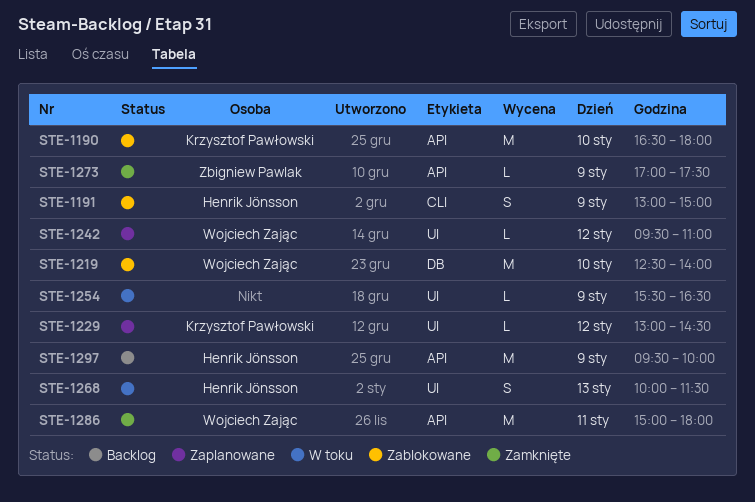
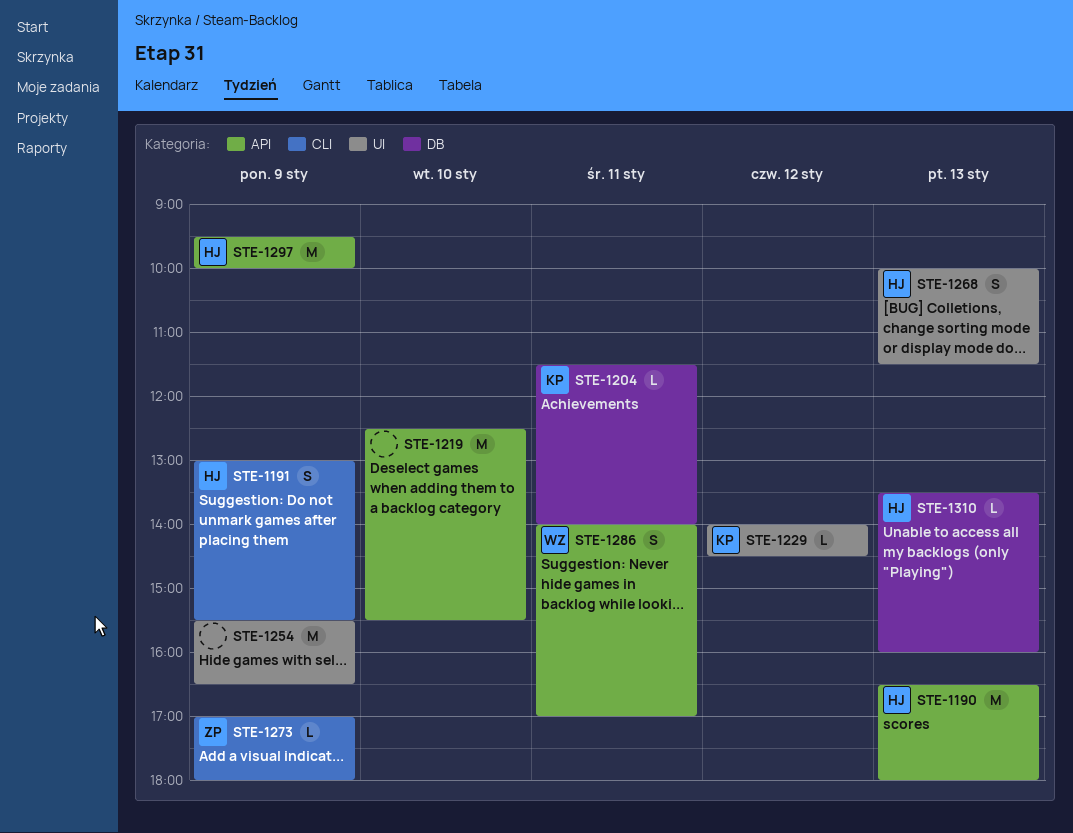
STE-1190, owner: Krzysztof Pawłowski -> Henrik Jönsson
STE-1190, day: Jan 10 -> Jan 13
STE-1191, ends: 15:00 -> 15:30
STE-1204: none -> present
STE-1219, owner: Wojciech Zając -> none
STE-1219, label: DB -> API
STE-1219, ends: 14:00 -> 15:30
STE-1229, begins: 13:00 -> 14:00
STE-1242: present -> none
STE-1254, estimate: L -> M
STE-1273, label: API -> CLI
STE-1273, ends: 17:30 -> 18:00
STE-1286, estimate: M -> S
STE-1286, begins: 15:00 -> 14:00
STE-1286, ends: 18:00 -> 17:00
STE-1310: none -> present

